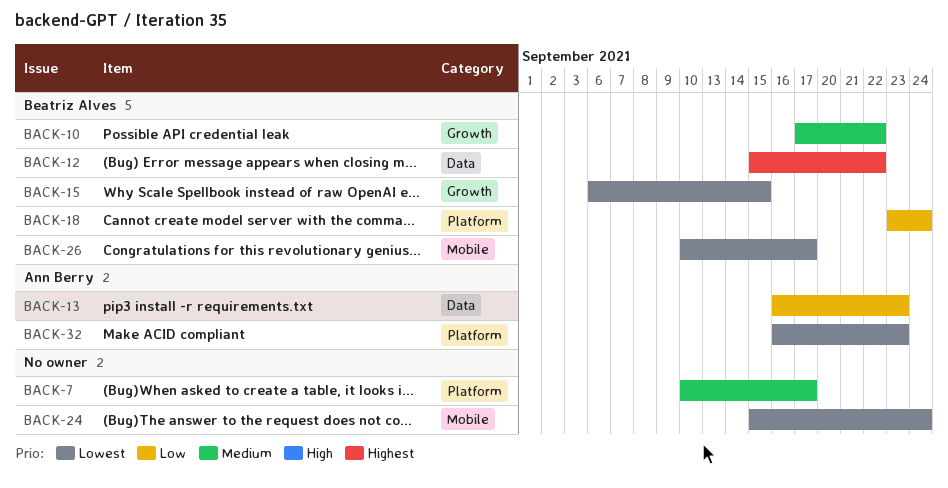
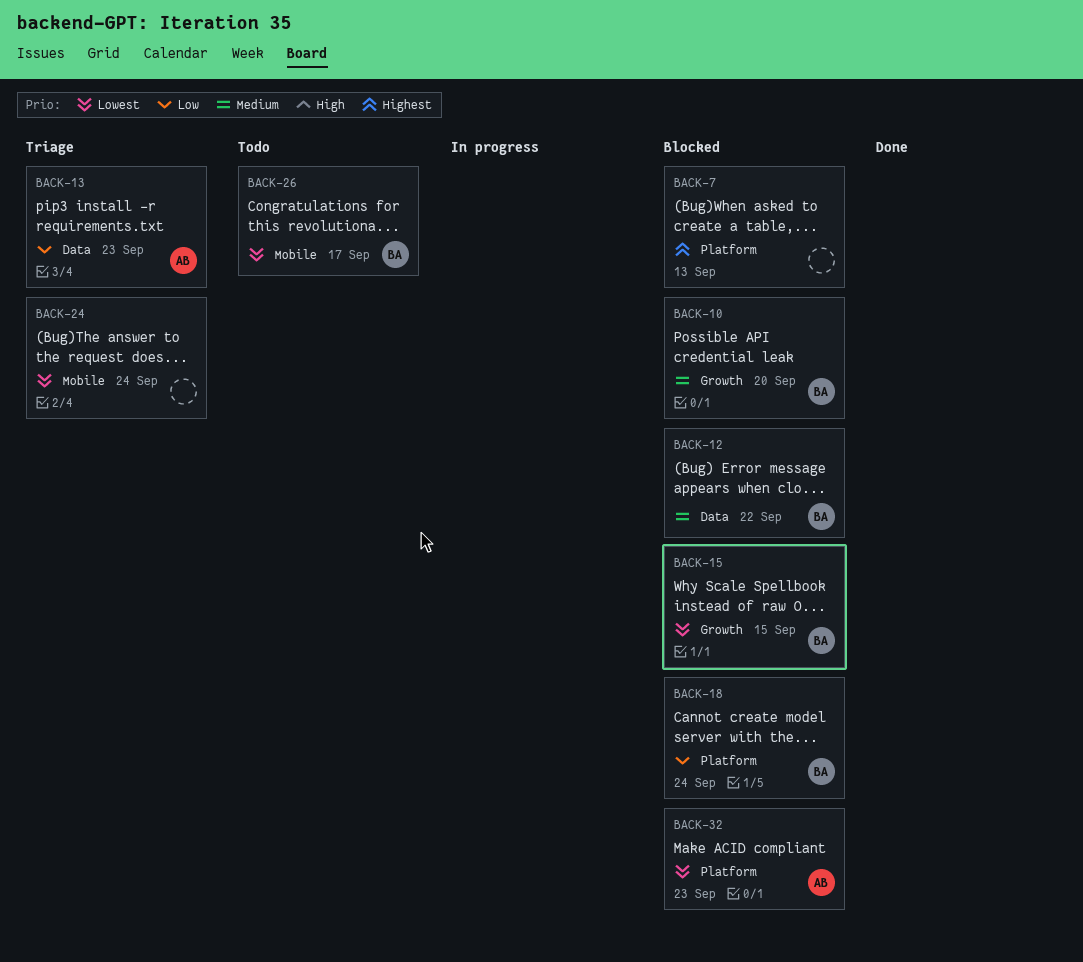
BACK-7, priority: Medium -> Highest
BACK-7, due: Sep 17 -> Sep 13
BACK-10, due: Sep 22 -> Sep 20
BACK-12, priority: Highest -> Medium

